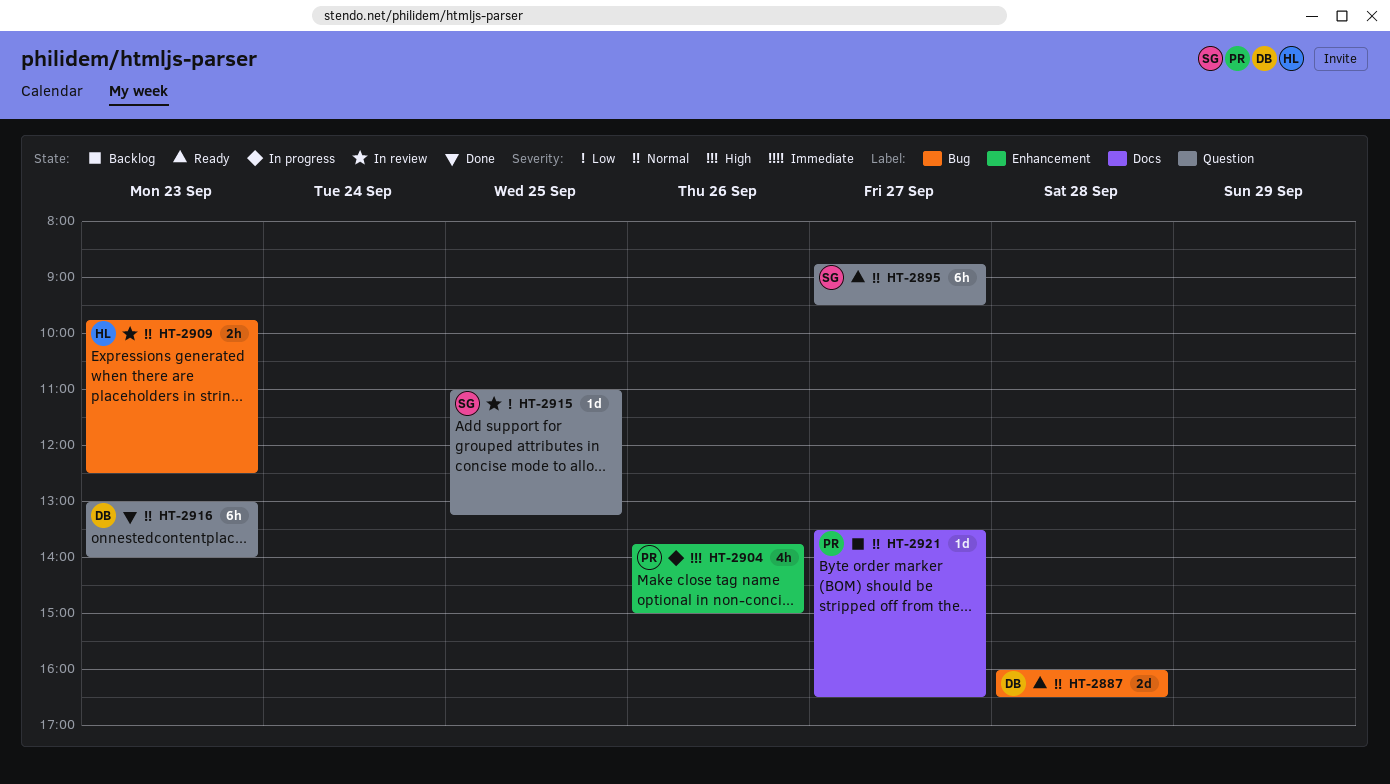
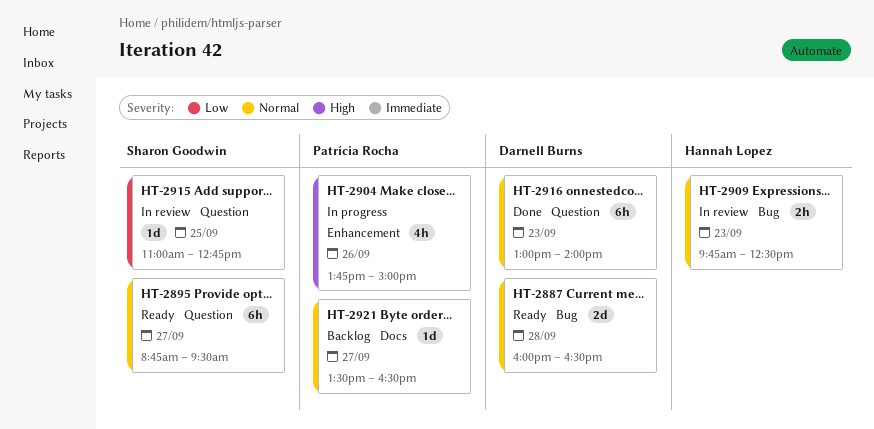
HT-2915, ends: 13:15 -> 12:45

